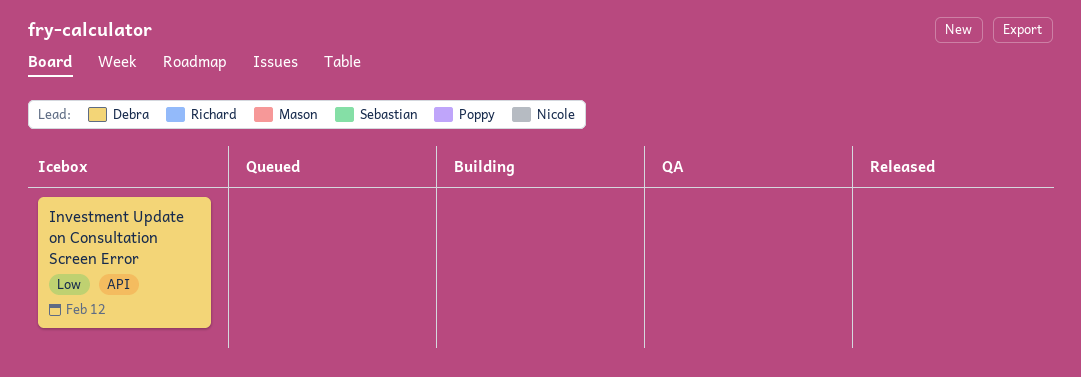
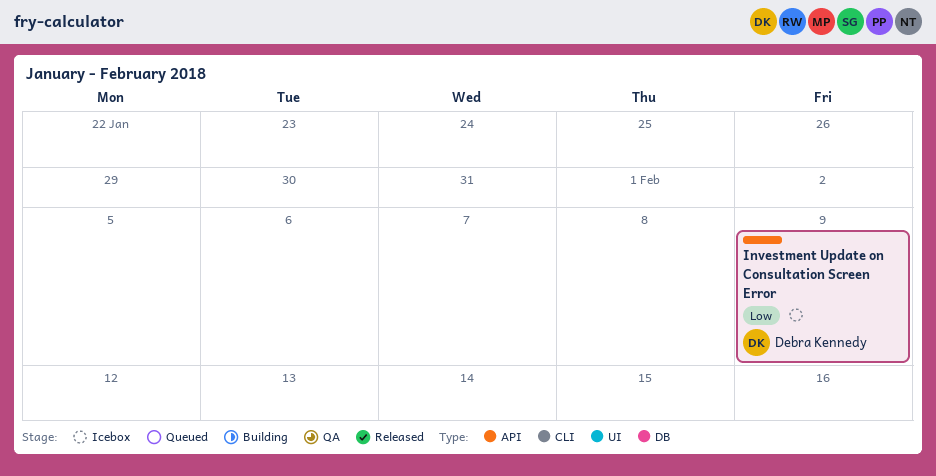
Investment Update on Consultation Screen Error, due: Feb 12 -> Feb 9

